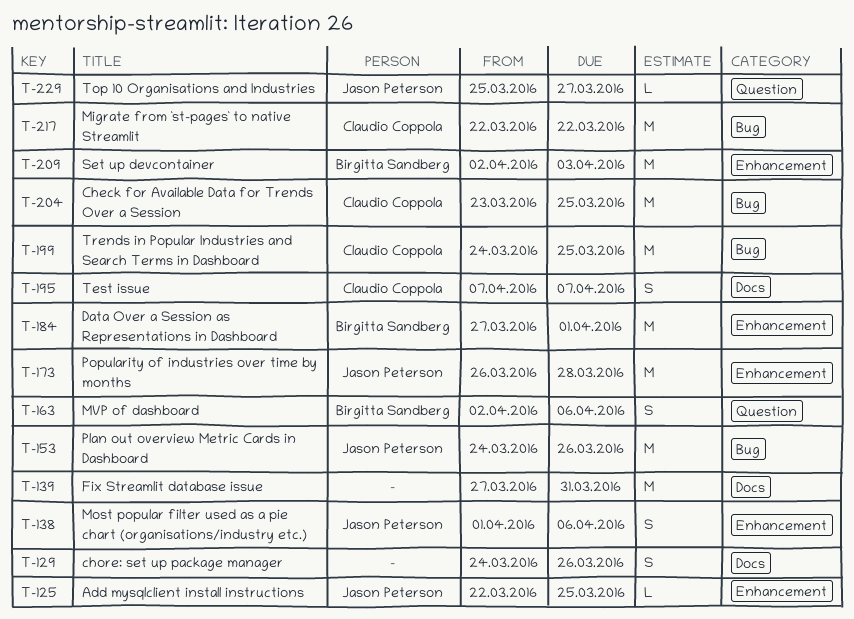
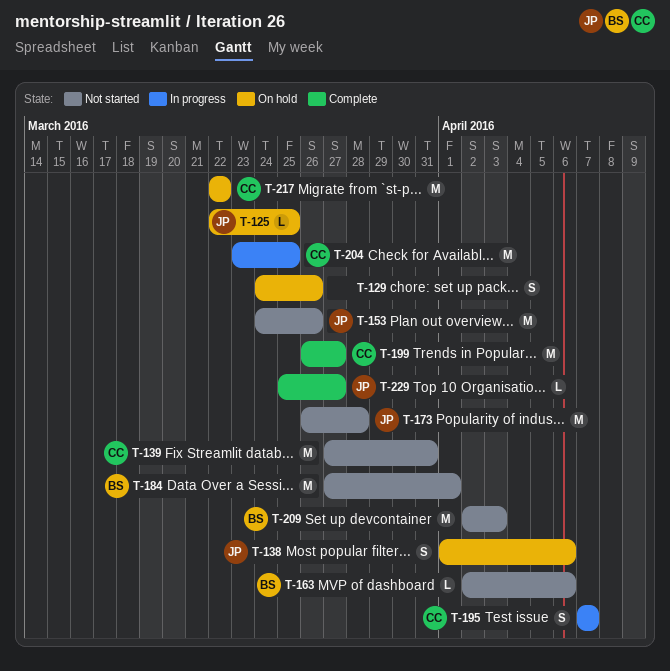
T-139, owner: none -> Claudio Coppola
T-163, estimate: S -> L
T-199, start: Mar 24 -> Mar 26
T-199, due: Mar 25 -> Mar 27

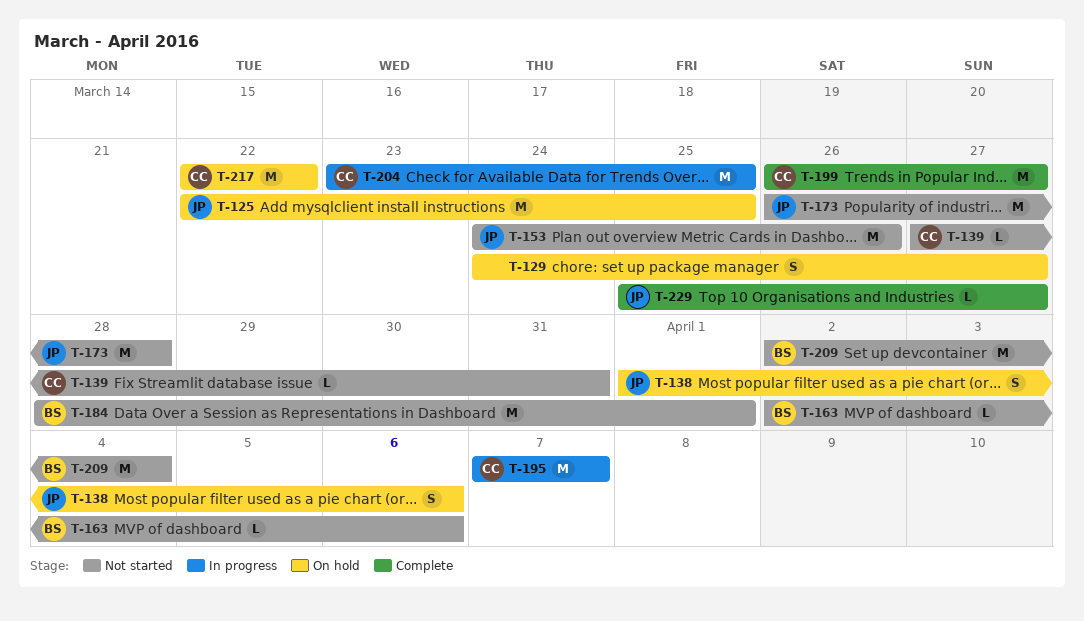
T-125, estimate: L -> M
T-129, due: Mar 26 -> Mar 27
T-139, estimate: M -> L
T-184, start: Mar 27 -> Mar 28
T-195, estimate: S -> M
T-209, due: Apr 3 -> Apr 4

